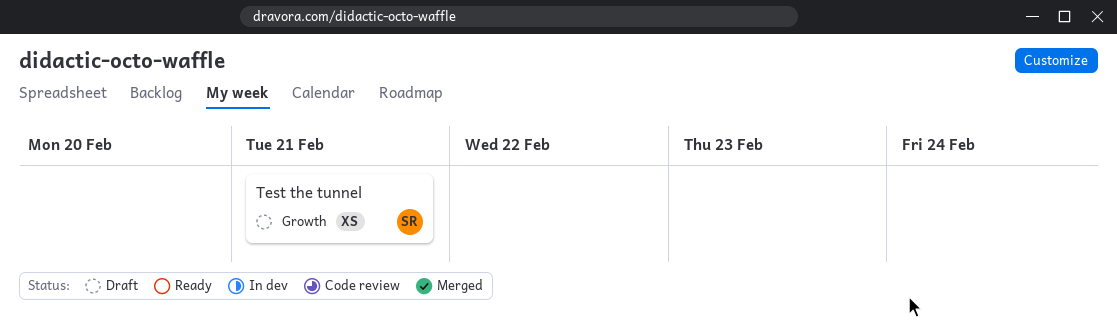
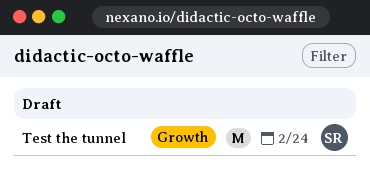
Test the tunnel, estimate: XS -> M
Test the tunnel, due: Feb 21 -> Feb 24

